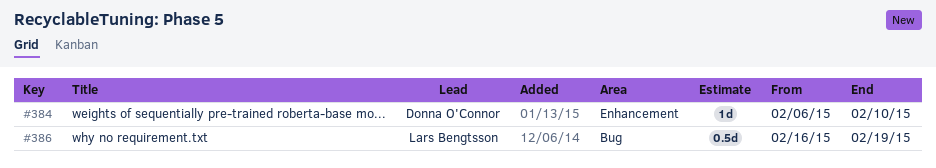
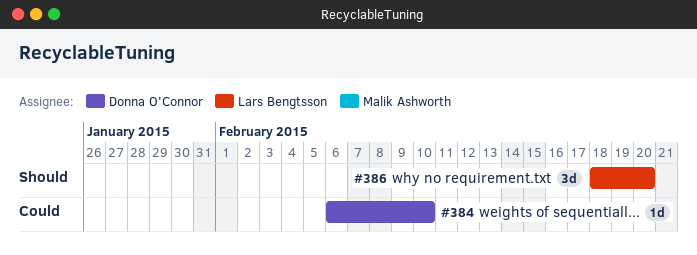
#386, estimate: 0.5d -> 3d
#386, start: Feb 16 -> Feb 18
#386, due: Feb 19 -> Feb 20

